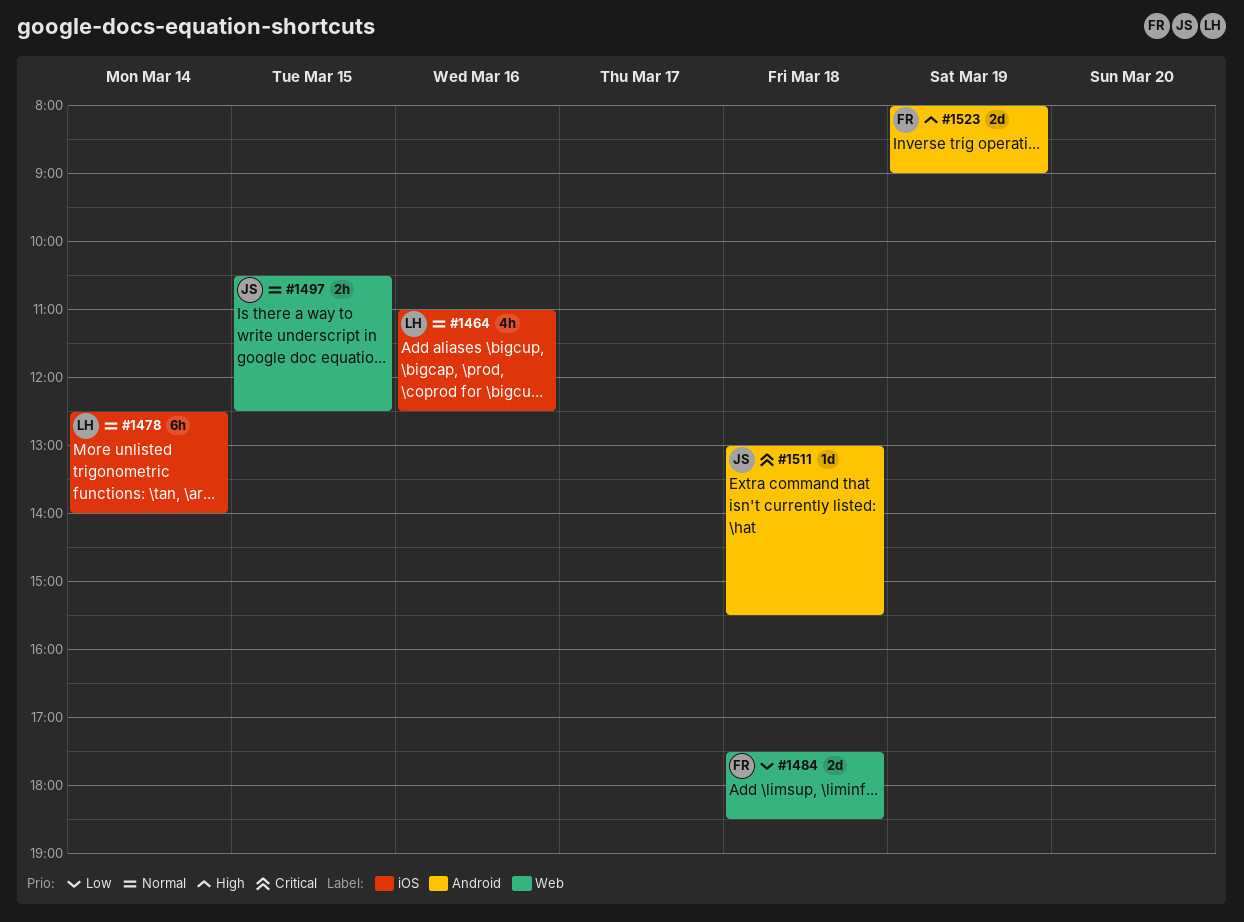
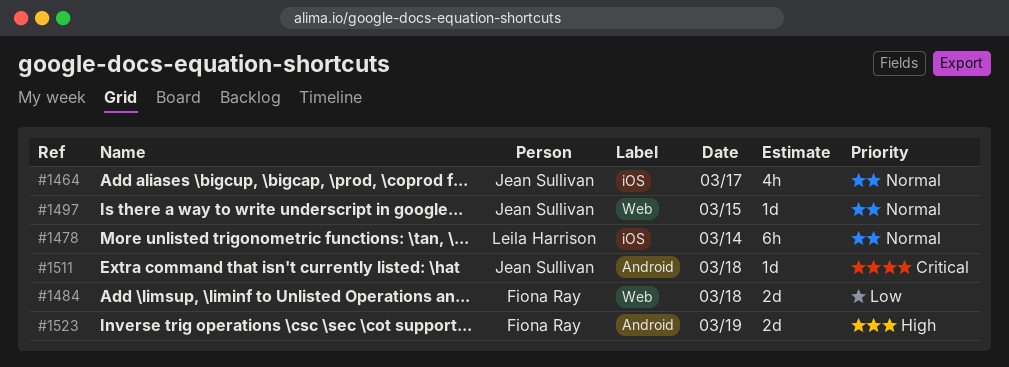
#1464, owner: Leila Harrison -> Jean Sullivan
#1464, day: Mar 16 -> Mar 17
#1497, estimate: 2h -> 1d

